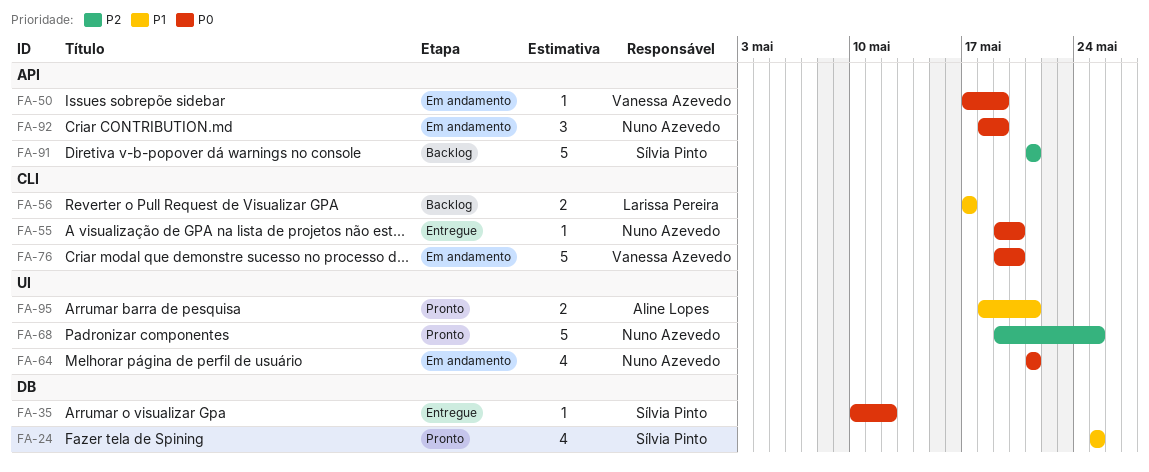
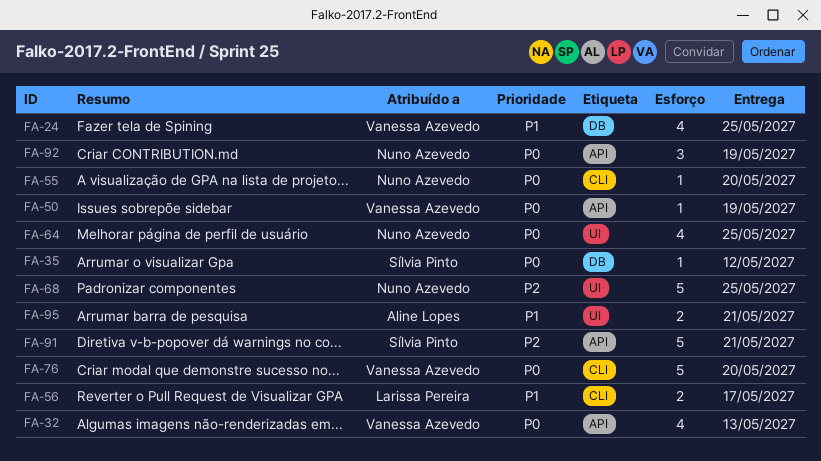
FA-24, owner: Sílvia Pinto -> Vanessa Azevedo
FA-32: none -> present
FA-64, due: May 21 -> May 25

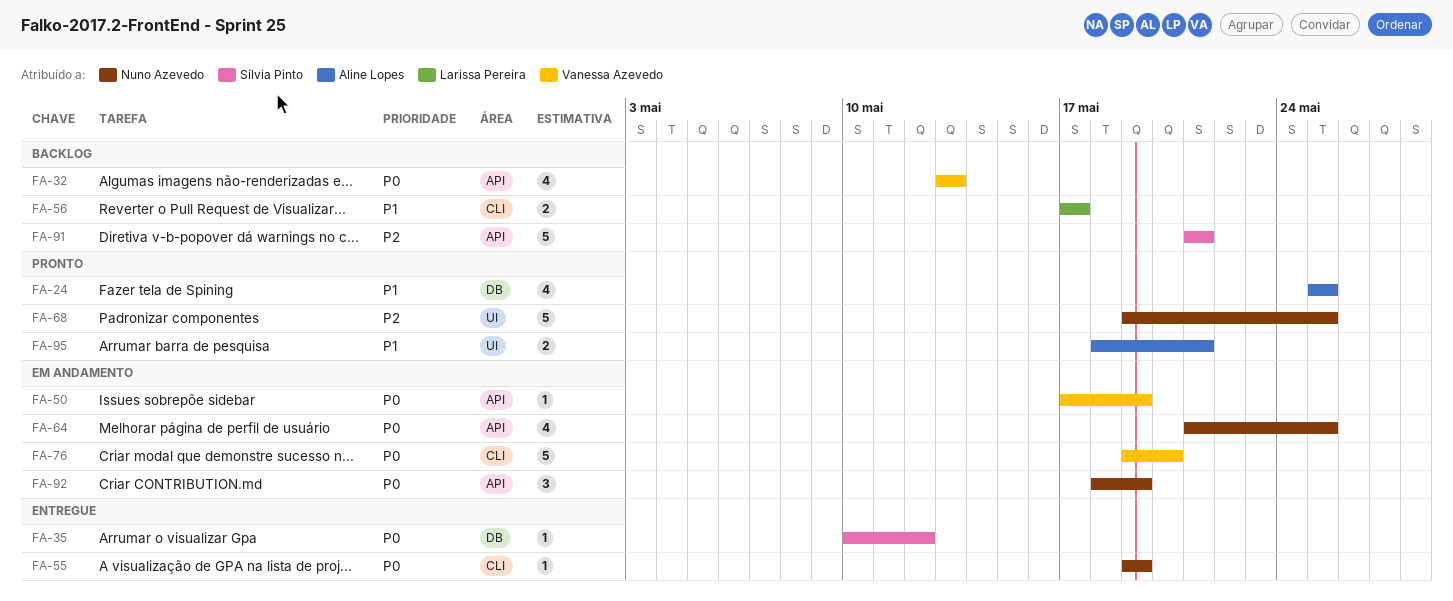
FA-24, owner: Vanessa Azevedo -> Aline Lopes
FA-55, due: May 20 -> May 19
FA-64, label: UI -> API

